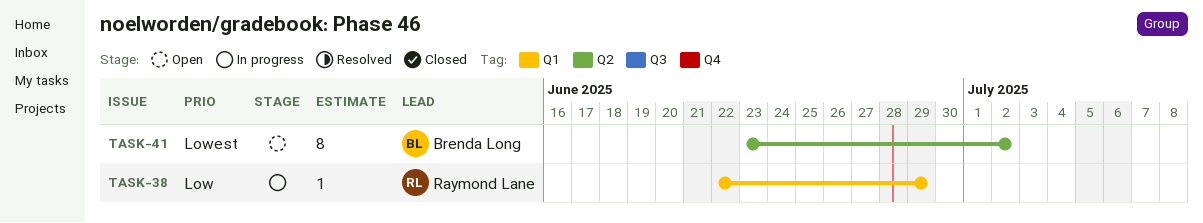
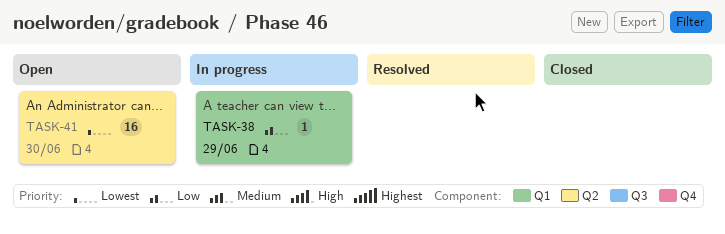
TASK-41, estimate: 8 -> 16
TASK-41, due: Jul 2 -> Jun 30

